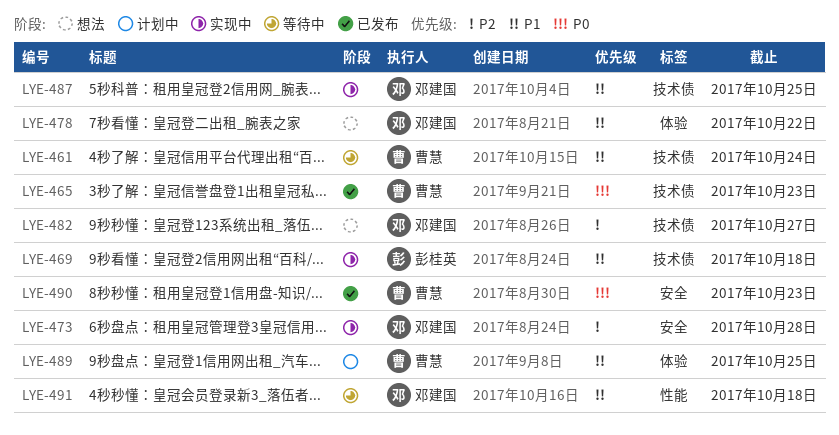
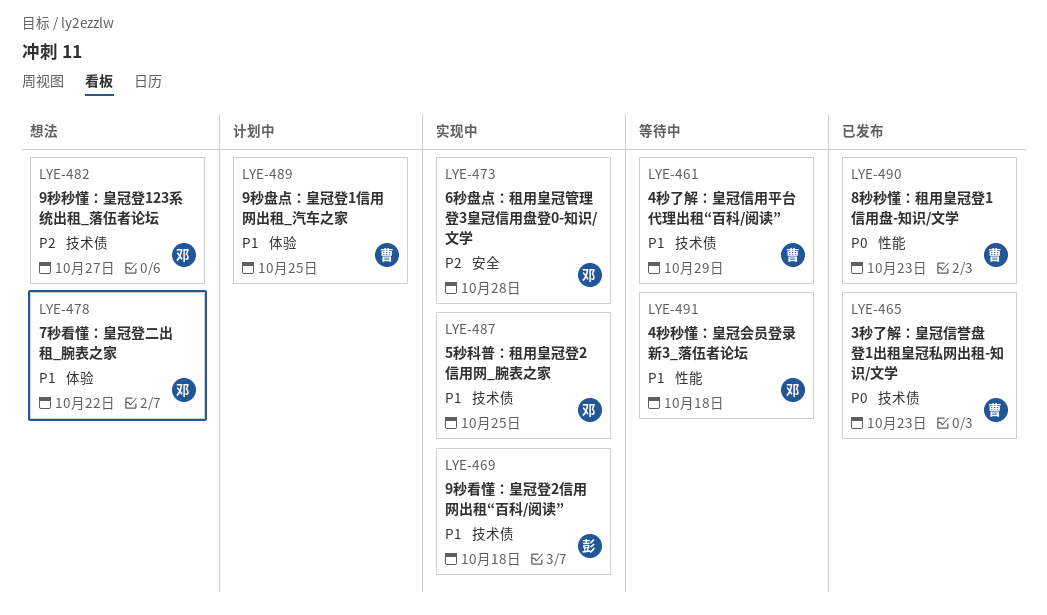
LYE-461, due: Oct 24 -> Oct 29
LYE-490, label: 安全 -> 性能

